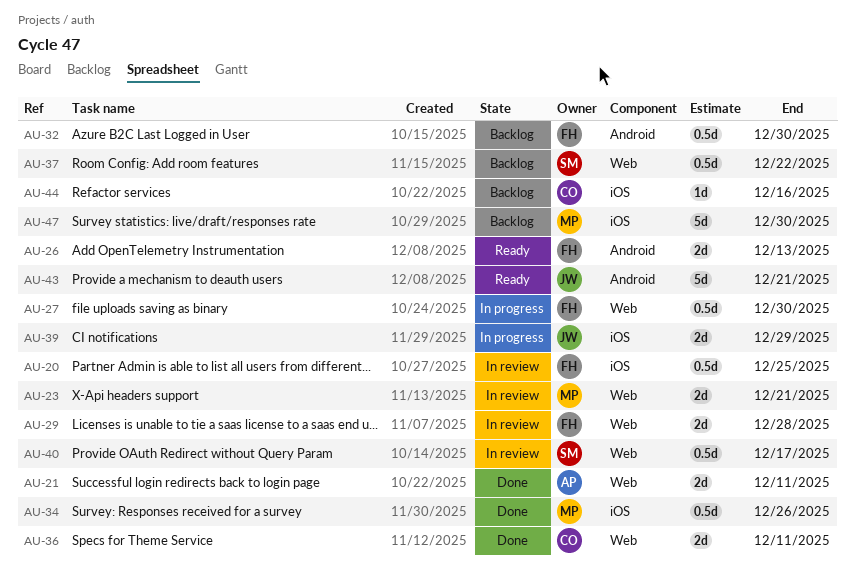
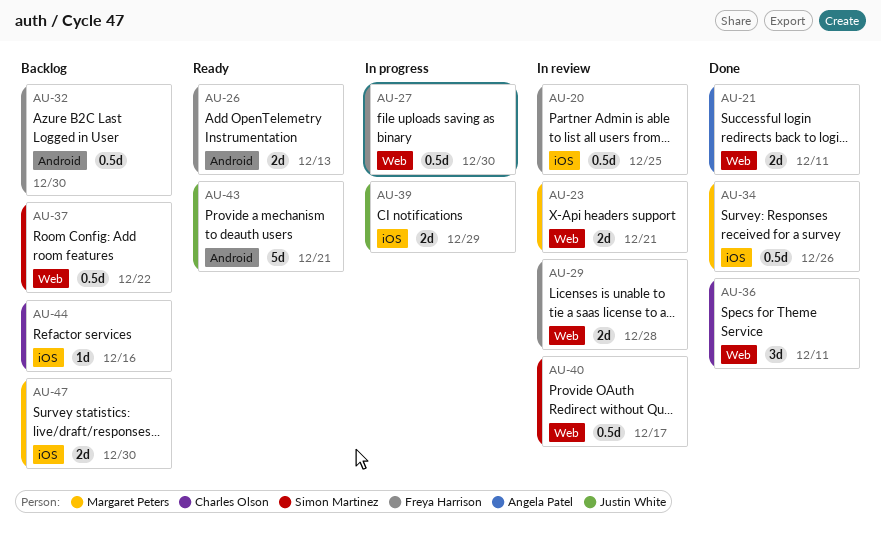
AU-36, estimate: 2d -> 3d
AU-47, estimate: 5d -> 2d

